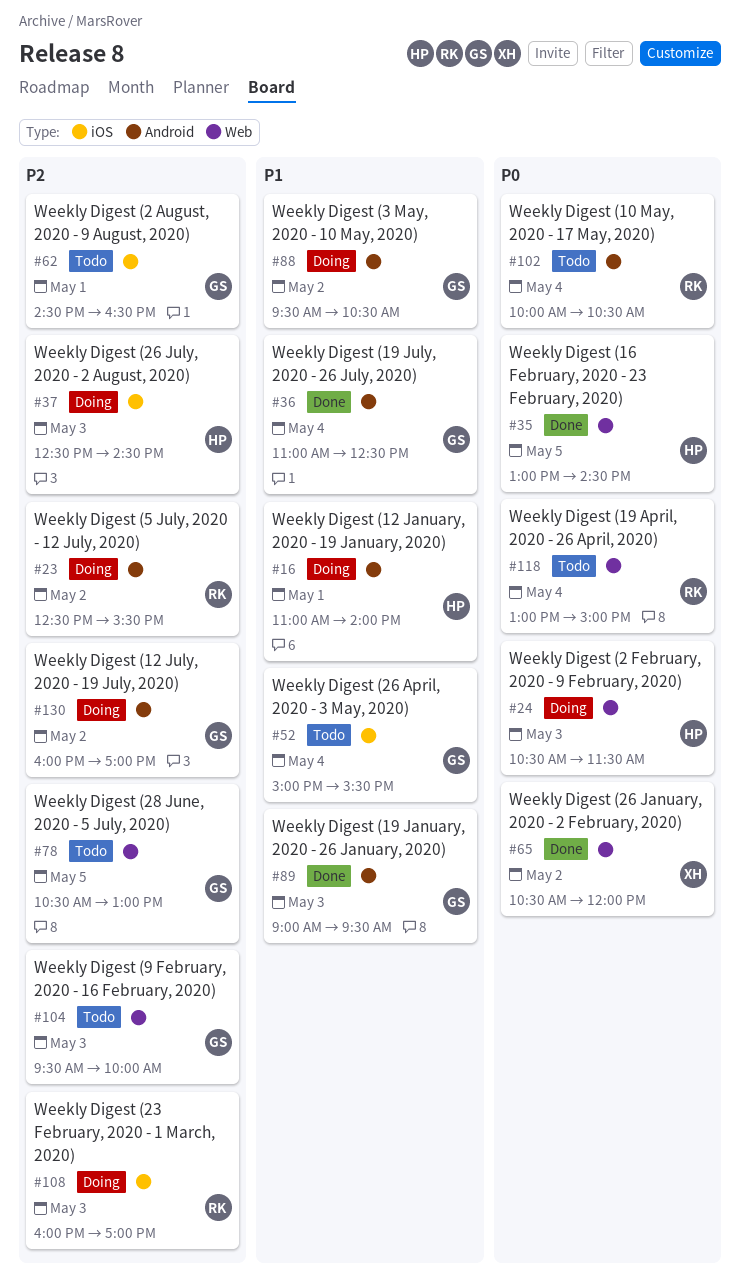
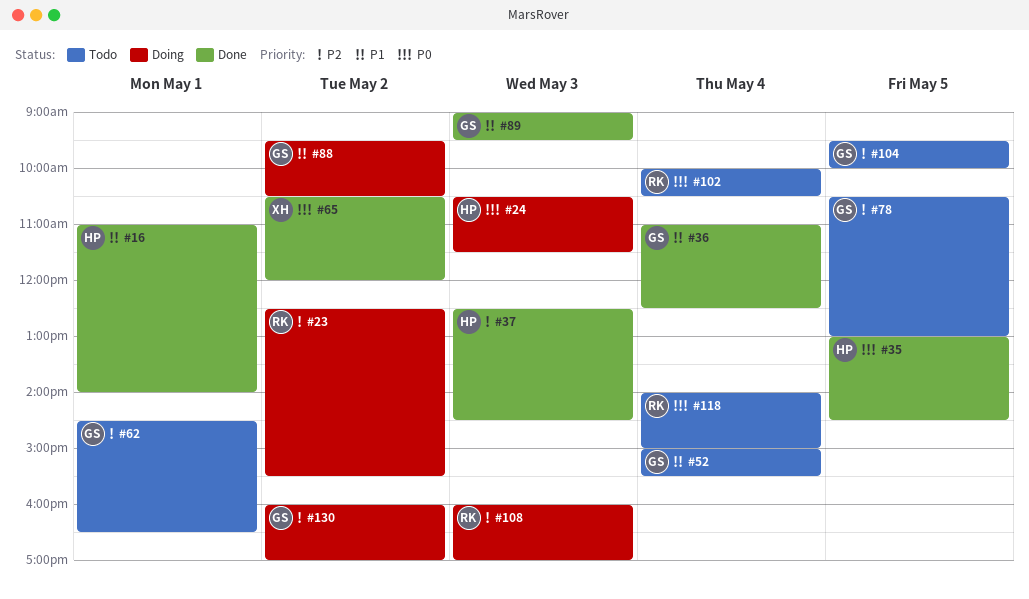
#16, status: Doing -> Done
#37, status: Doing -> Done
#104, day: May 3 -> May 5
#118, begins: 13:00 -> 14:00

